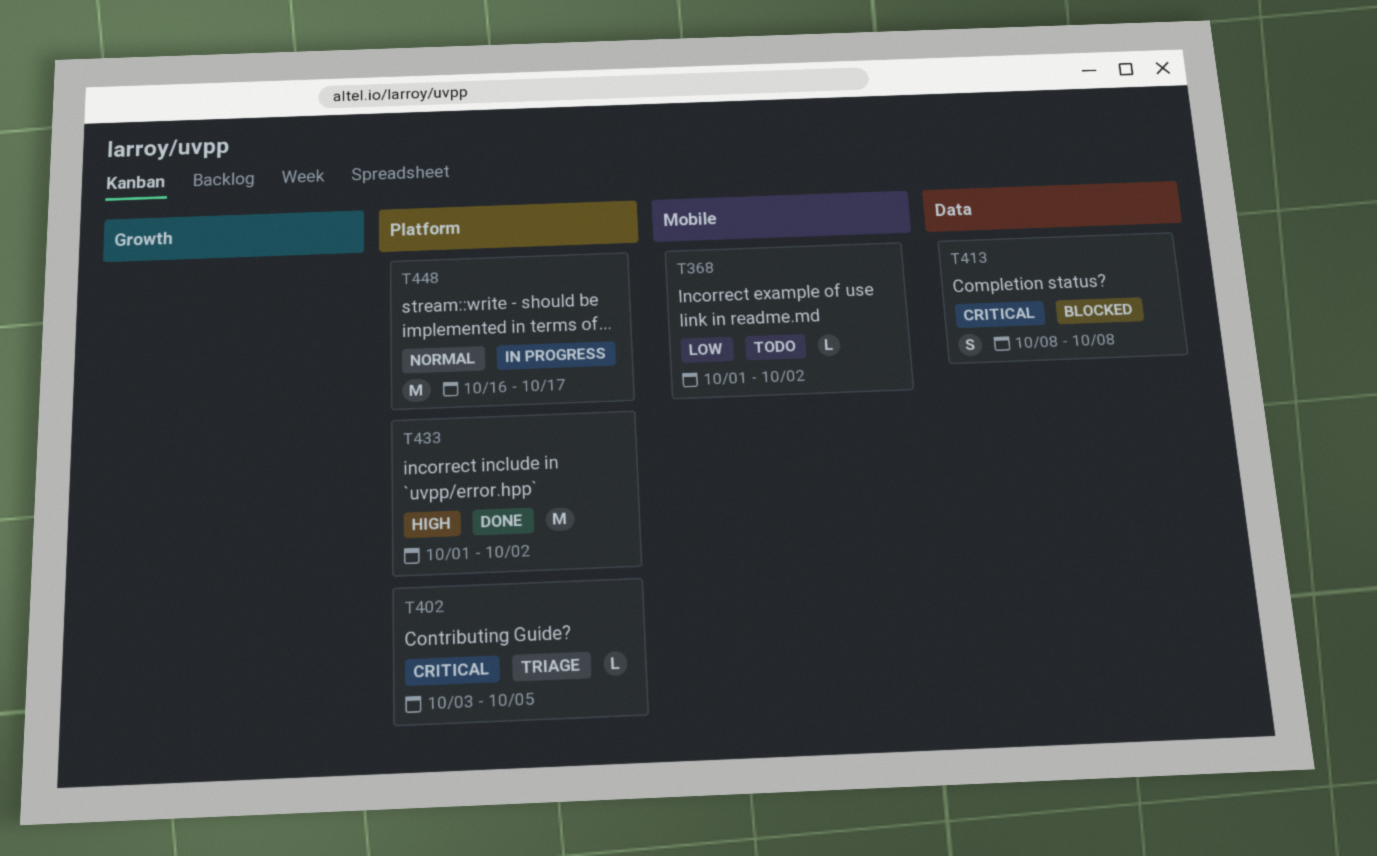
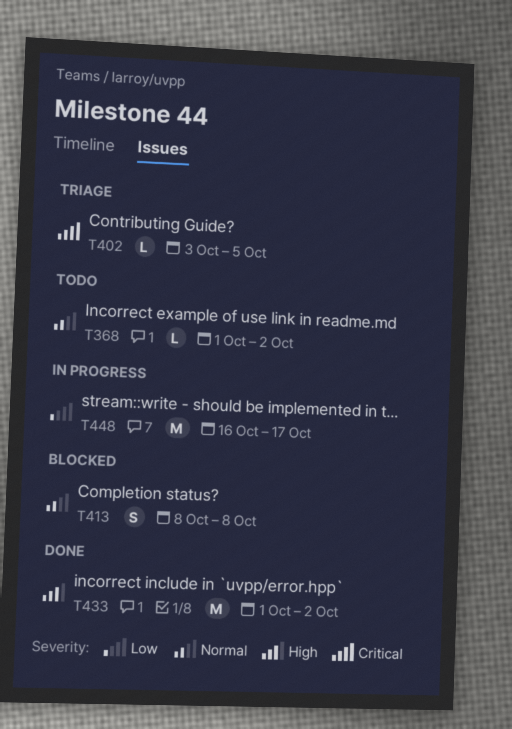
T368, priority: Low -> Normal
T413, priority: Critical -> Normal
T448, priority: Normal -> Low

